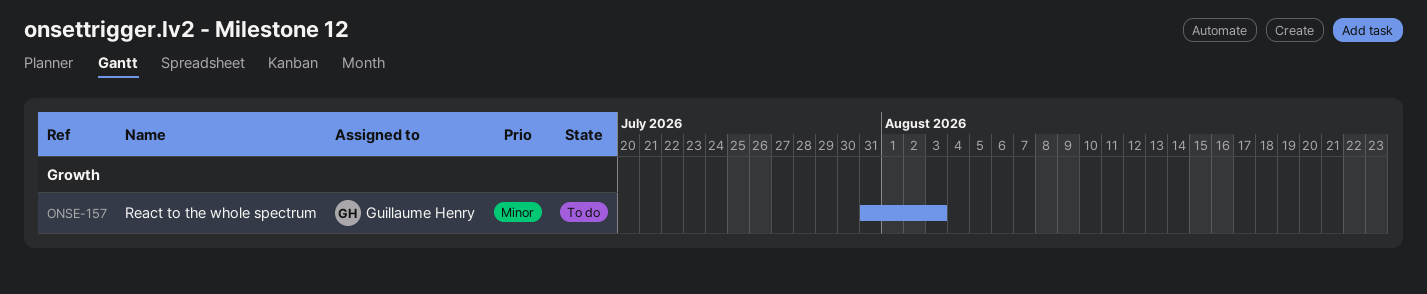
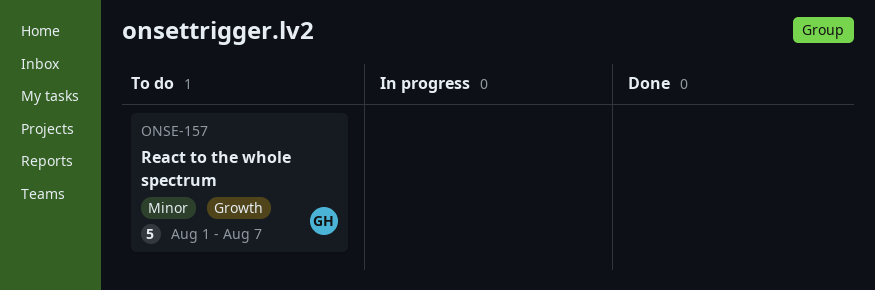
ONSE-157, start: Jul 31 -> Aug 1
ONSE-157, due: Aug 3 -> Aug 7

